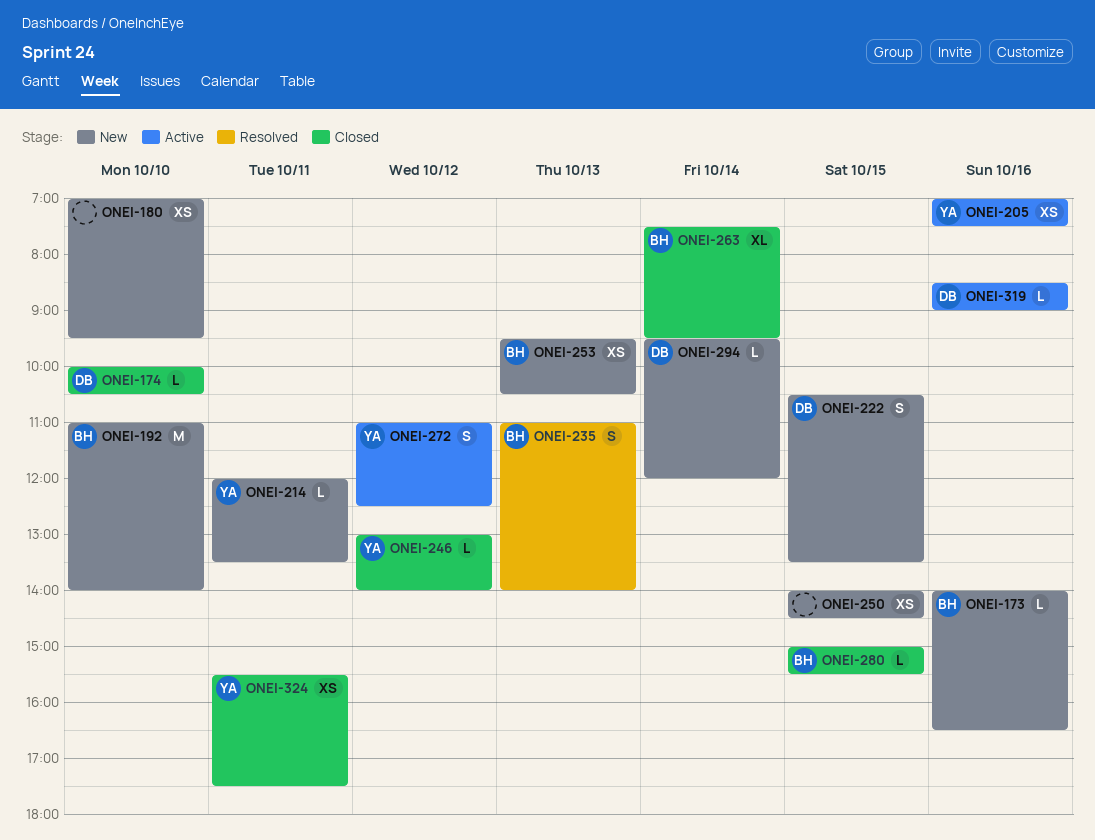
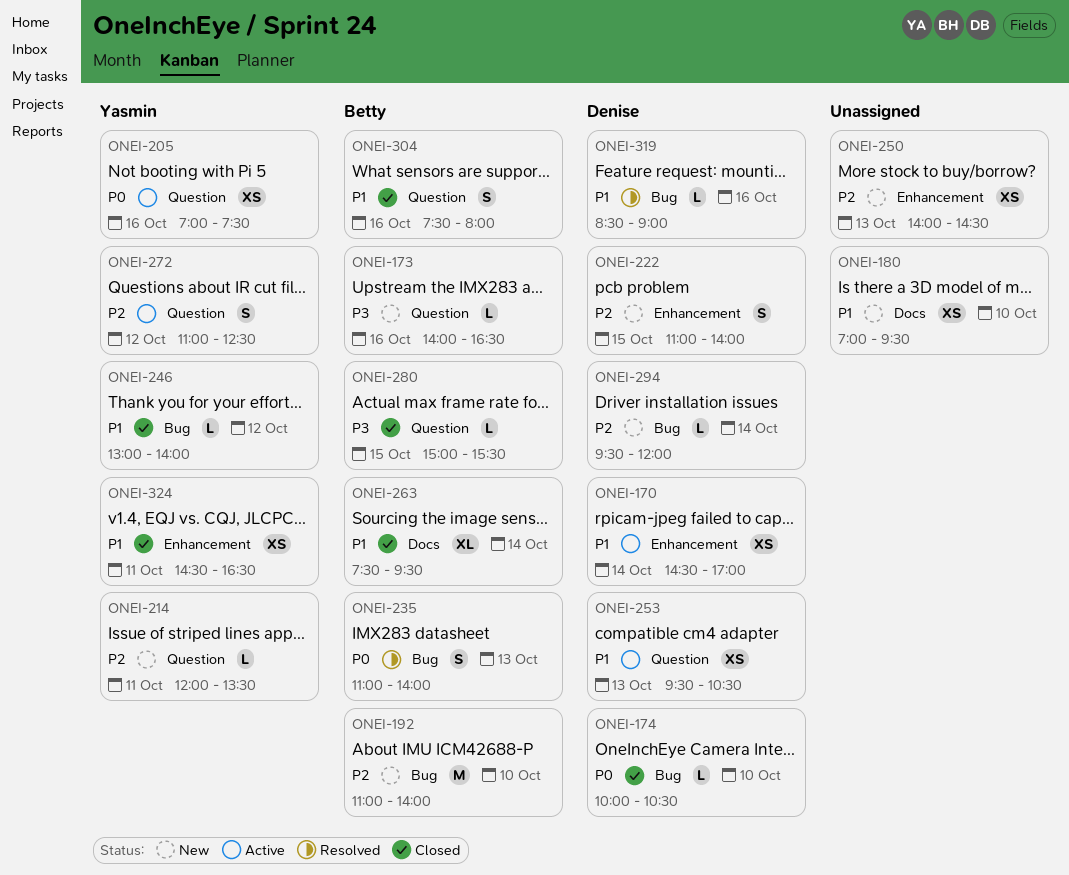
ONEI-170: none -> present
ONEI-222, begins: 10:30 -> 11:00
ONEI-222, ends: 13:30 -> 14:00
ONEI-250, day: Oct 15 -> Oct 13
ONEI-253, status: New -> Active
ONEI-253, owner: Betty -> Denise
ONEI-304: none -> present
ONEI-319, status: Active -> Resolved
ONEI-324, begins: 15:30 -> 14:30
ONEI-324, ends: 17:30 -> 16:30

